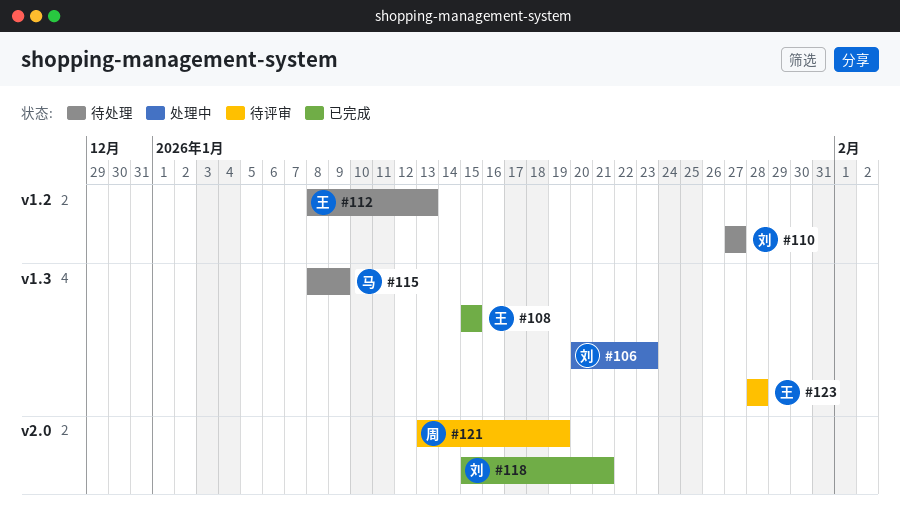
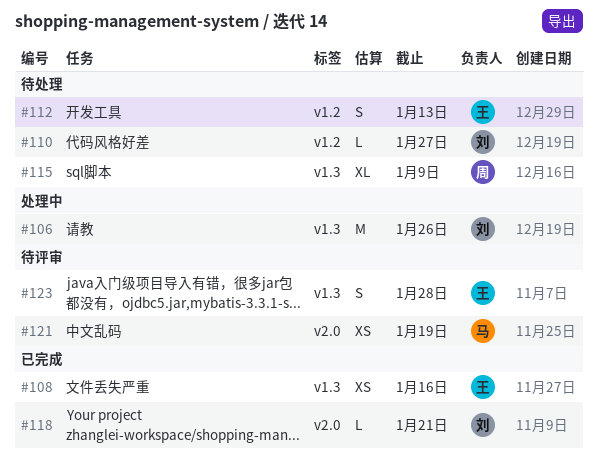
#106, due: Jan 23 -> Jan 26
#108, due: Jan 15 -> Jan 16
#115, owner: 马 -> 周
#121, owner: 周 -> 马

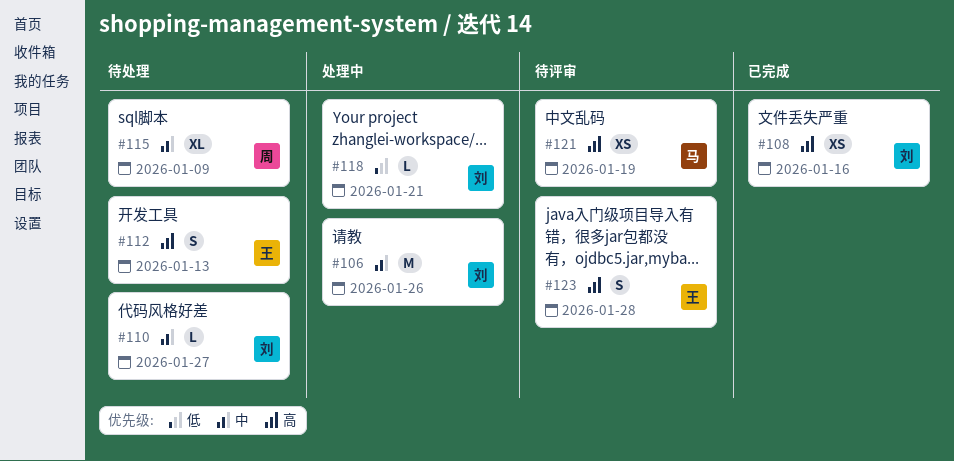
#108, owner: 王 -> 刘
#118, status: 已完成 -> 处理中

